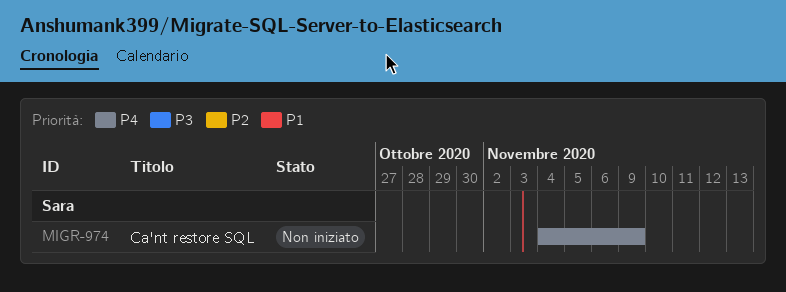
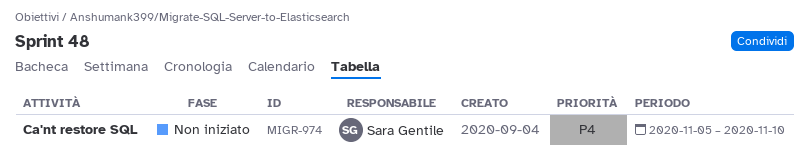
MIGR-974, start: Nov 4 -> Nov 5
MIGR-974, due: Nov 9 -> Nov 10

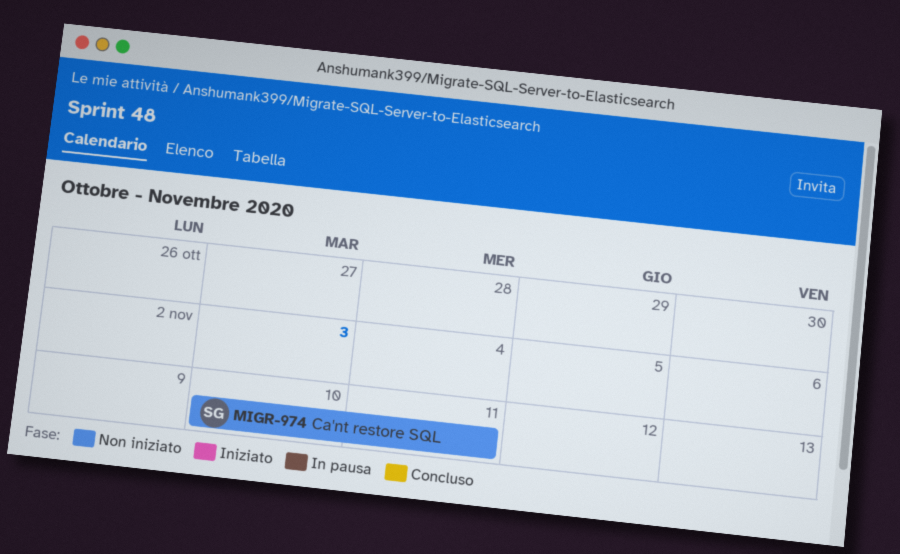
MIGR-974, start: Nov 5 -> Nov 10
MIGR-974, due: Nov 10 -> Nov 11

